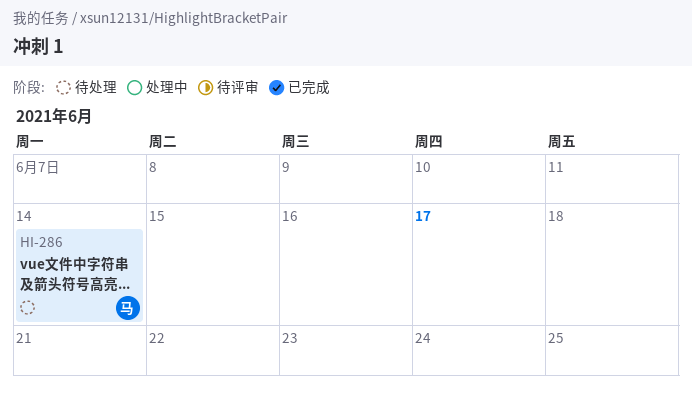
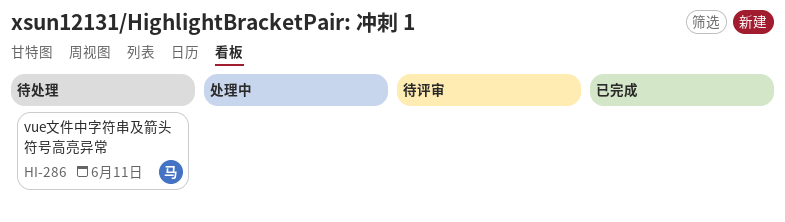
HI-286, due: Jun 14 -> Jun 11

